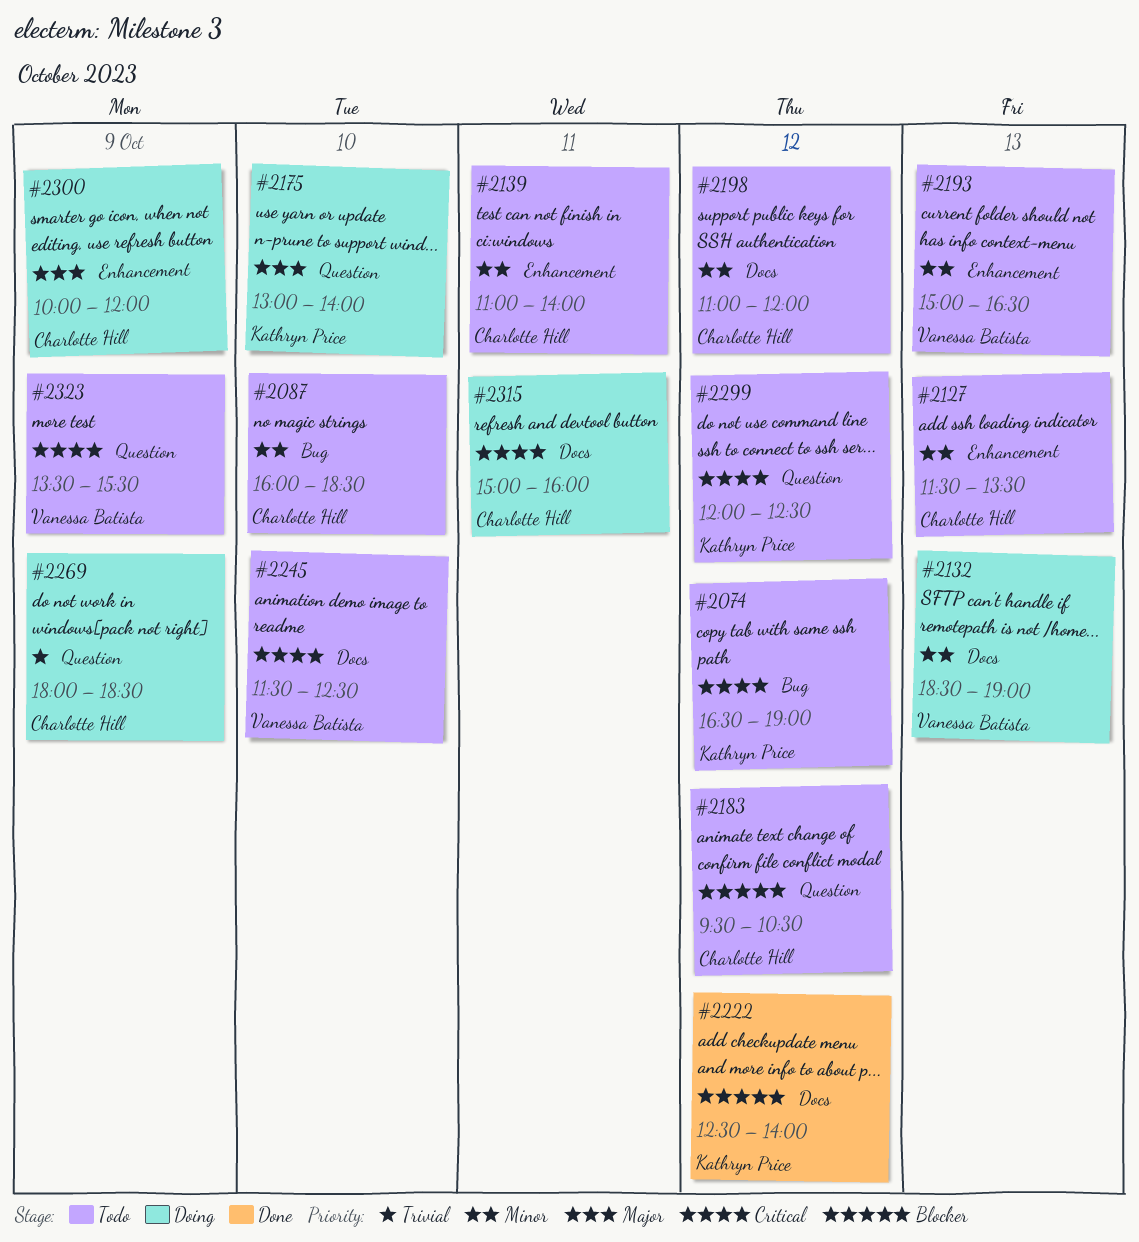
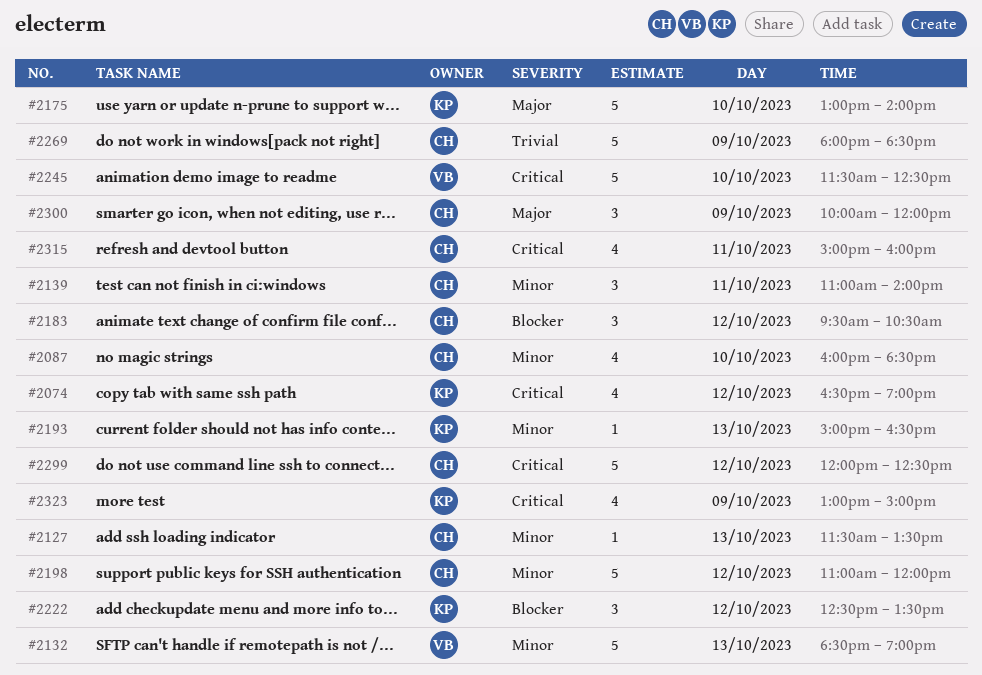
#2193, owner: Vanessa Batista -> Kathryn Price
#2222, ends: 14:00 -> 13:30
#2299, owner: Kathryn Price -> Charlotte Hill
#2323, owner: Vanessa Batista -> Kathryn Price
#2323, begins: 13:30 -> 13:00
#2323, ends: 15:30 -> 15:00

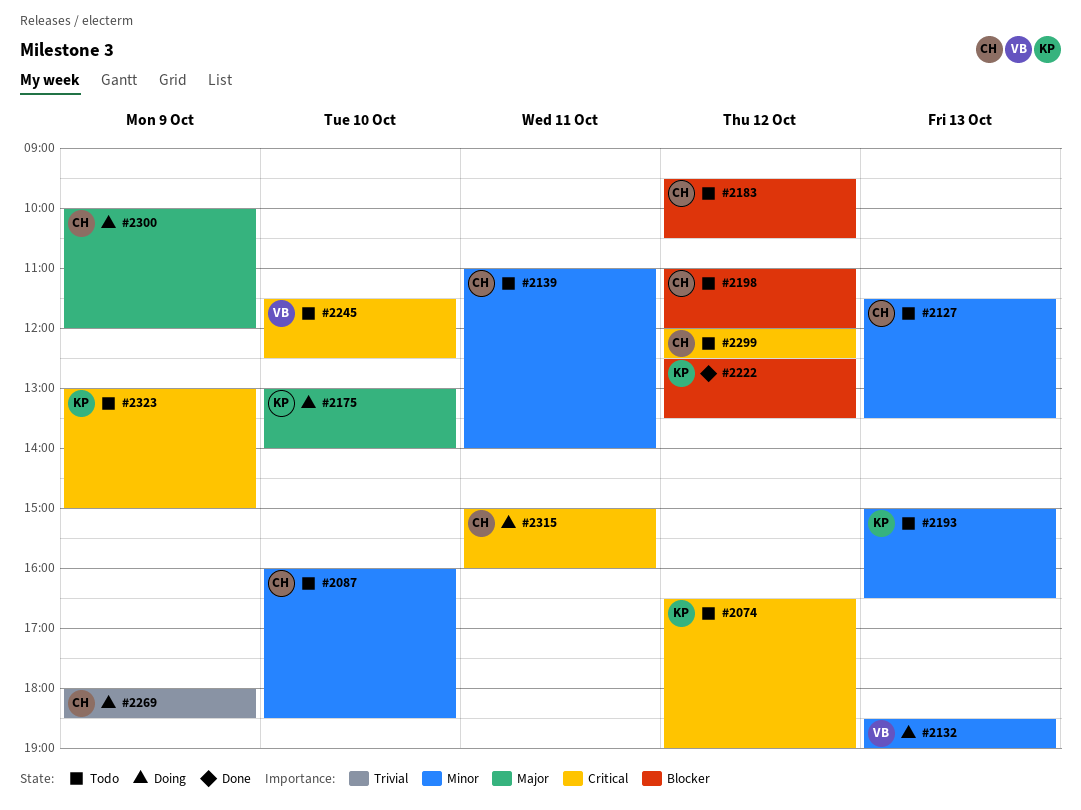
#2198, priority: Minor -> Blocker

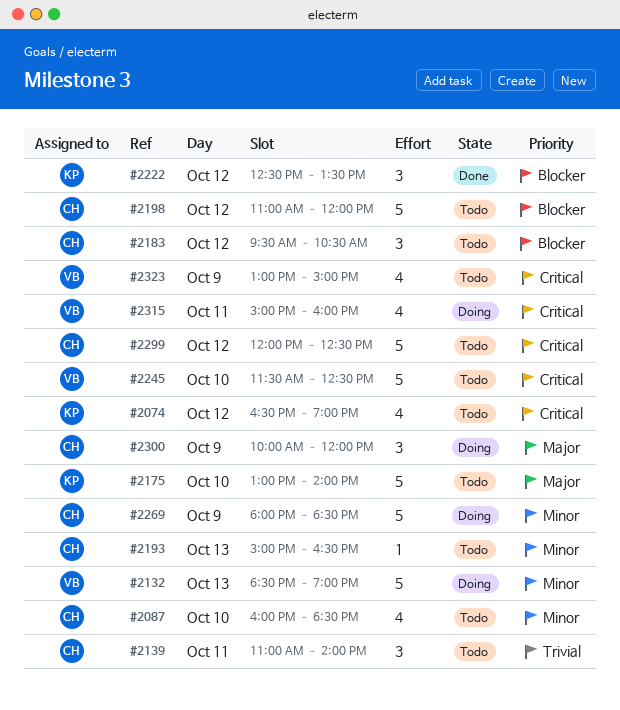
#2127: present -> none
#2139, priority: Minor -> Trivial
#2175, status: Doing -> Todo
#2193, owner: KP -> CH
#2269, priority: Trivial -> Minor
#2315, owner: CH -> VB
#2323, owner: KP -> VB

